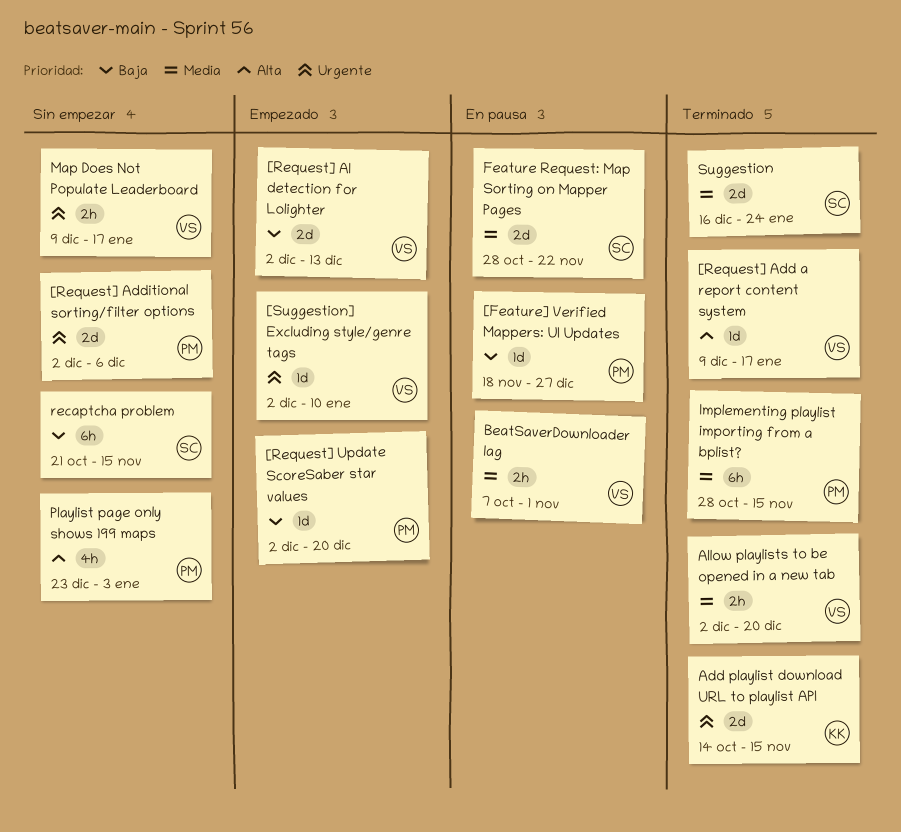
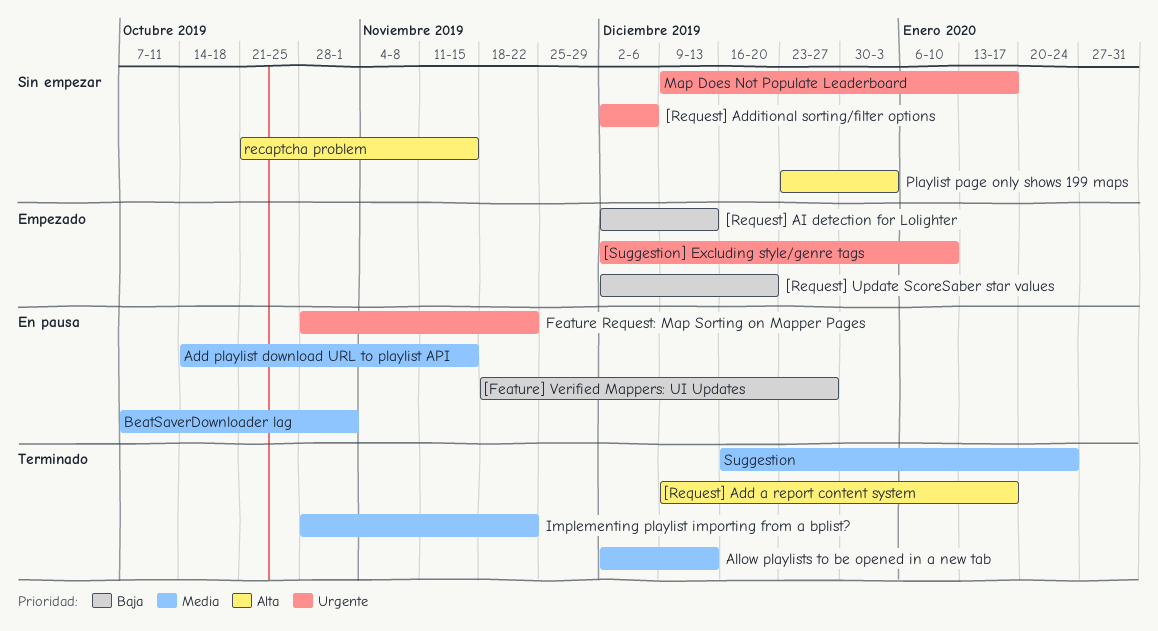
Add playlist download URL to playlist API, status: Terminado -> En pausa
Add playlist download URL to playlist API, priority: Urgente -> Media
Allow playlists to be opened in a new tab, due: Dec 20 -> Dec 13
Feature Request: Map Sorting on Mapper Pages, priority: Media -> Urgente
Implementing playlist importing from a bplist?, due: Nov 15 -> Nov 22
recaptcha problem, priority: Baja -> Alta

